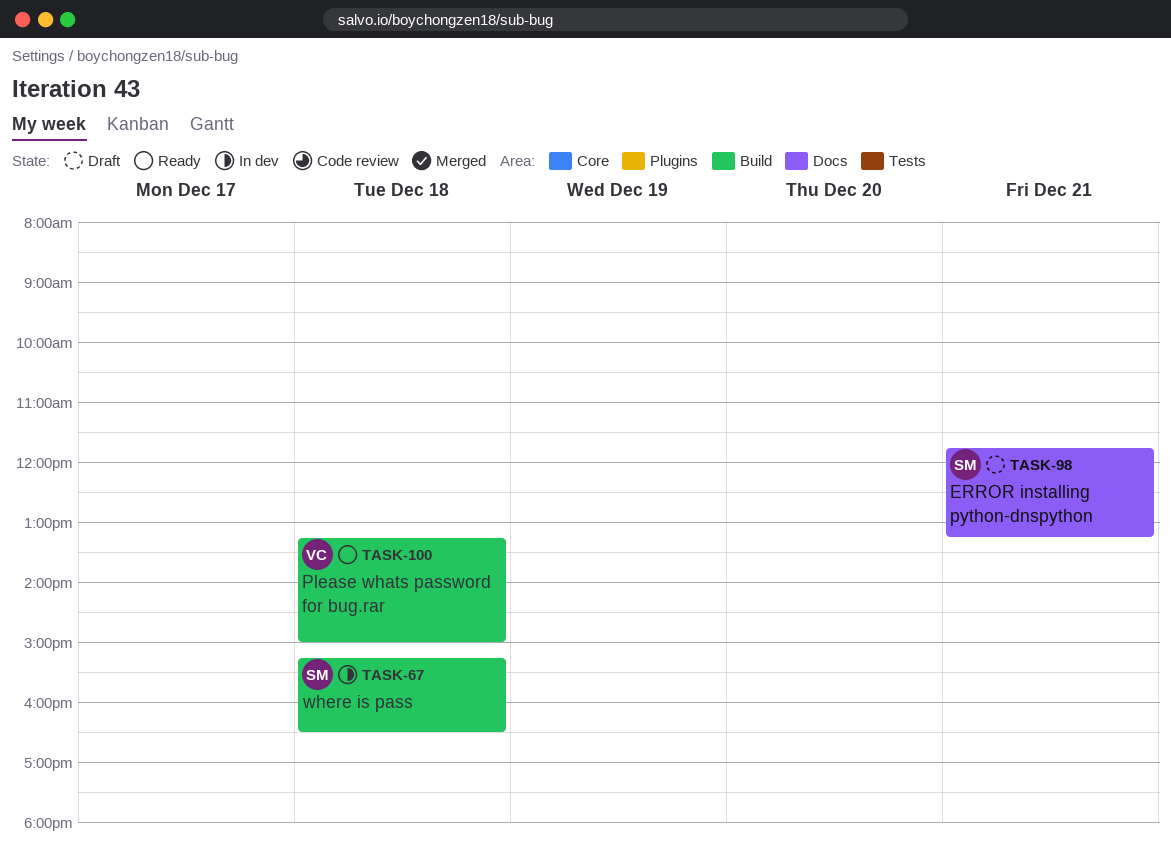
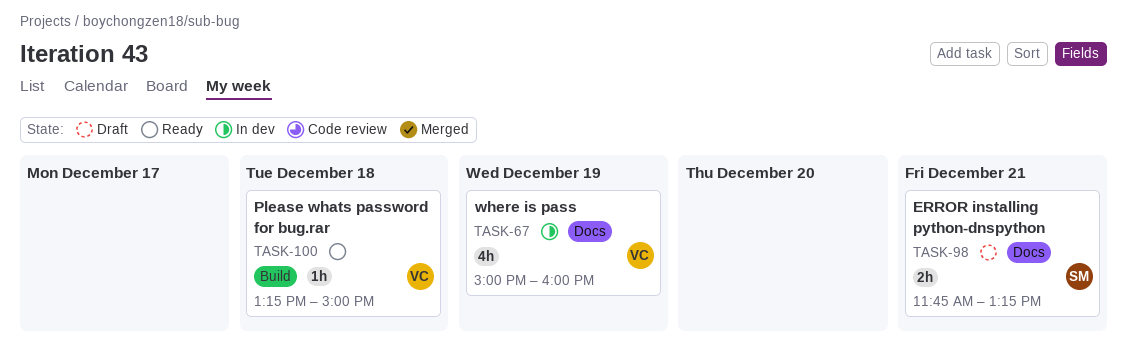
TASK-67, owner: SM -> VC
TASK-67, label: Build -> Docs
TASK-67, day: Dec 18 -> Dec 19
TASK-67, begins: 15:15 -> 15:00
TASK-67, ends: 16:30 -> 16:00

